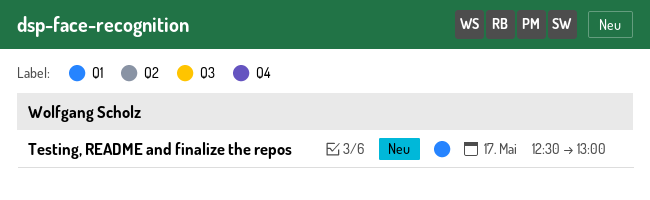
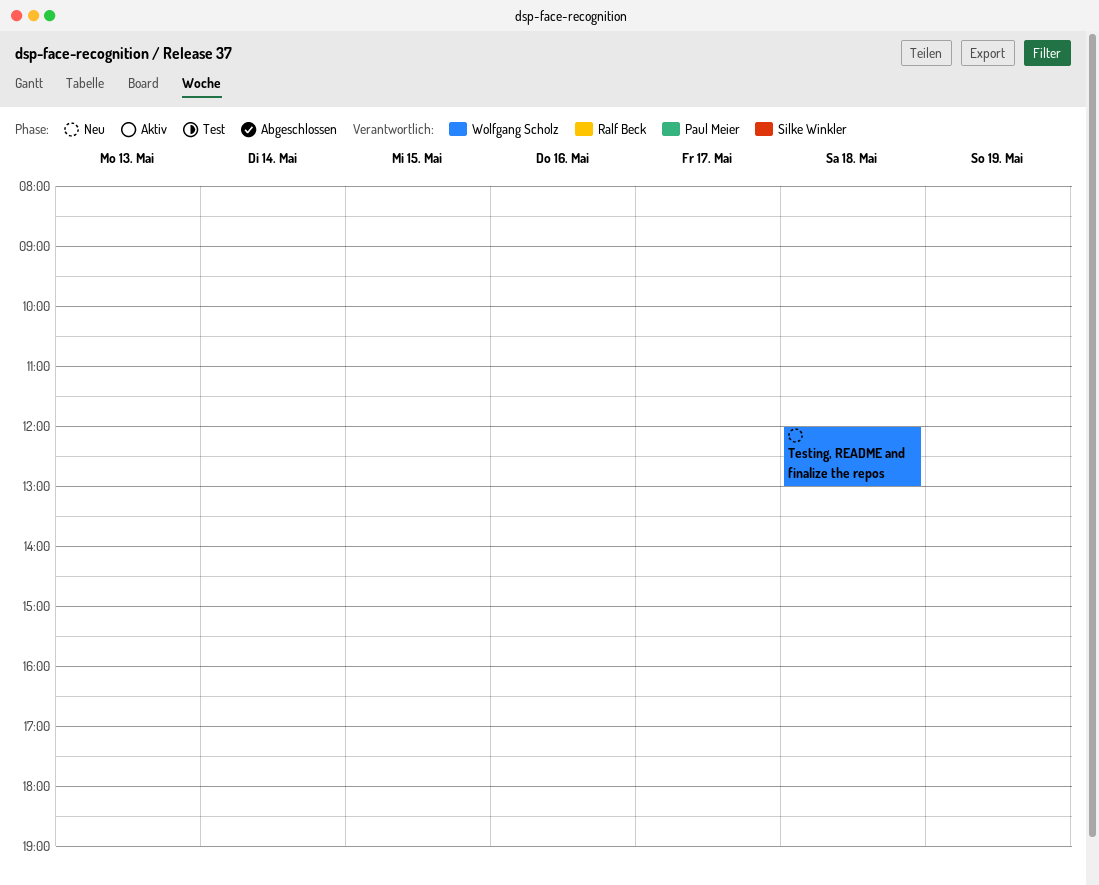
Testing, README and finalize the repos, day: May 17 -> May 18
Testing, README and finalize the repos, begins: 12:30 -> 12:00

